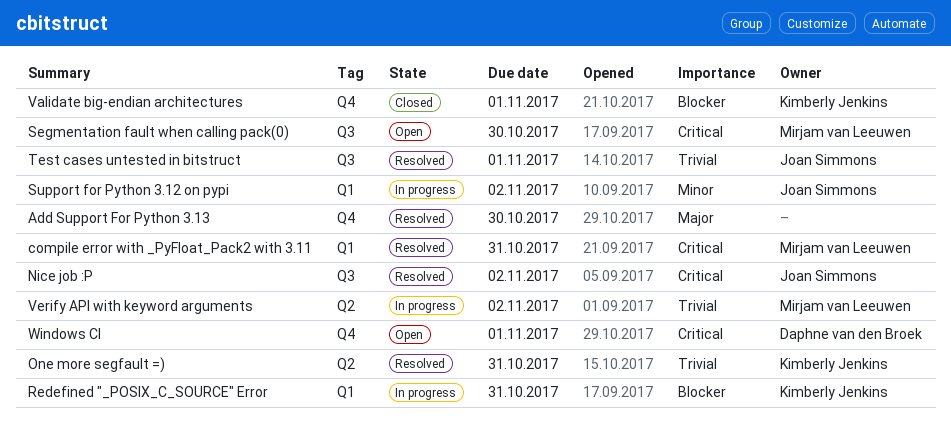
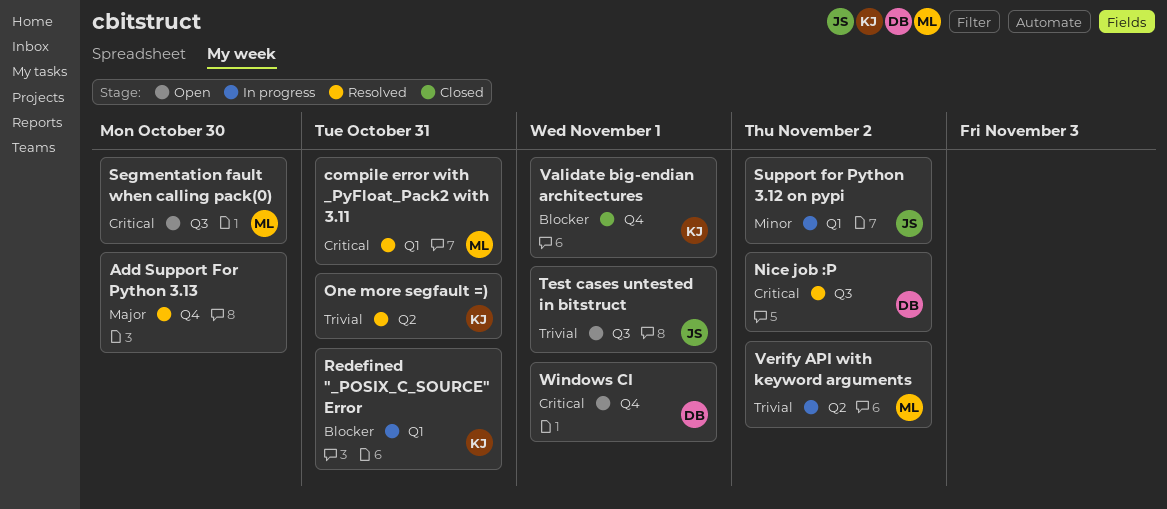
Nice job :P, owner: Joan Simmons -> Daphne van den Broek
Test cases untested in bitstruct, status: Resolved -> Open

